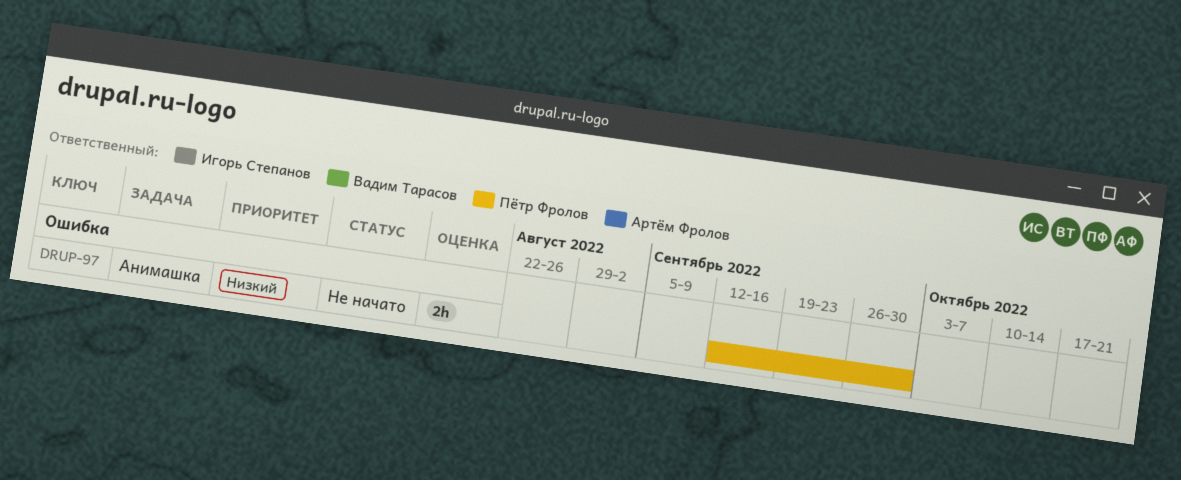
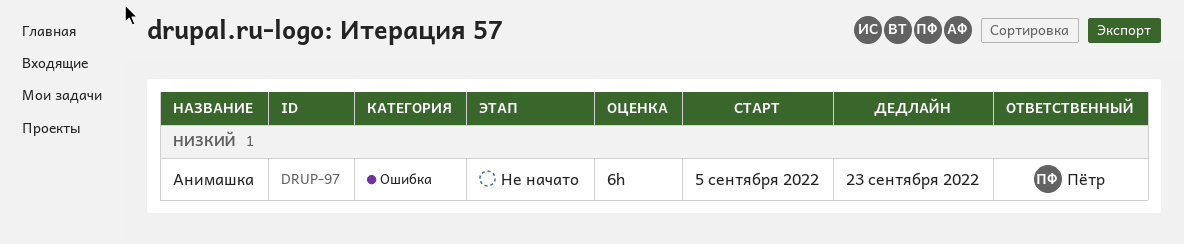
DRUP-97, estimate: 2h -> 6h
DRUP-97, start: Sep 12 -> Sep 5
DRUP-97, due: Sep 30 -> Sep 23

